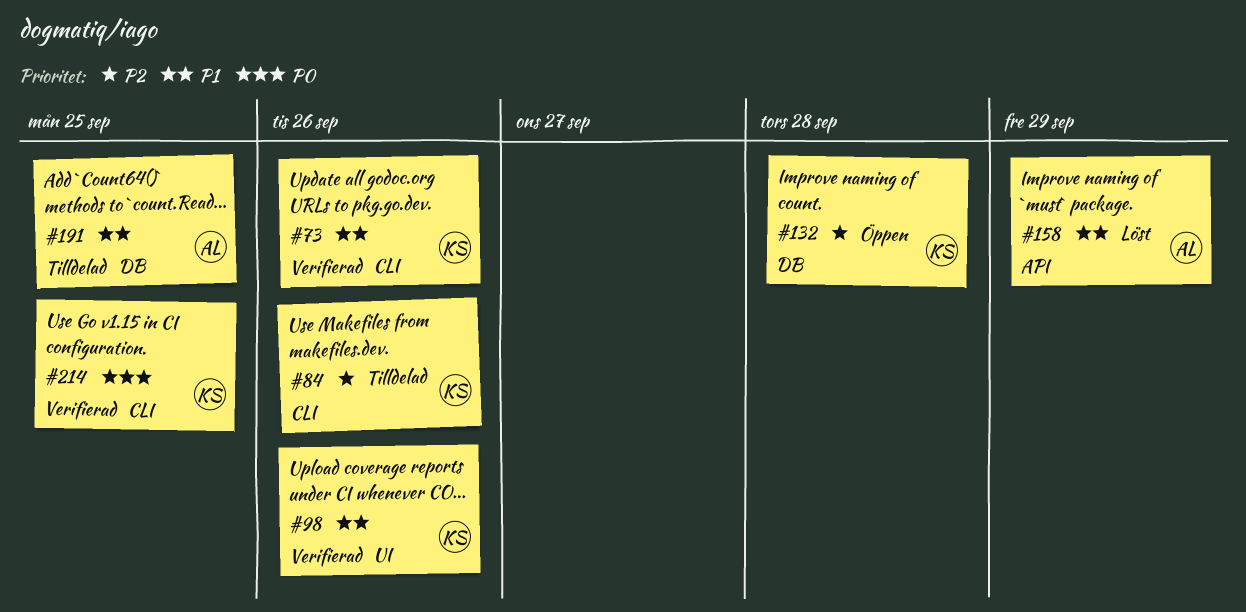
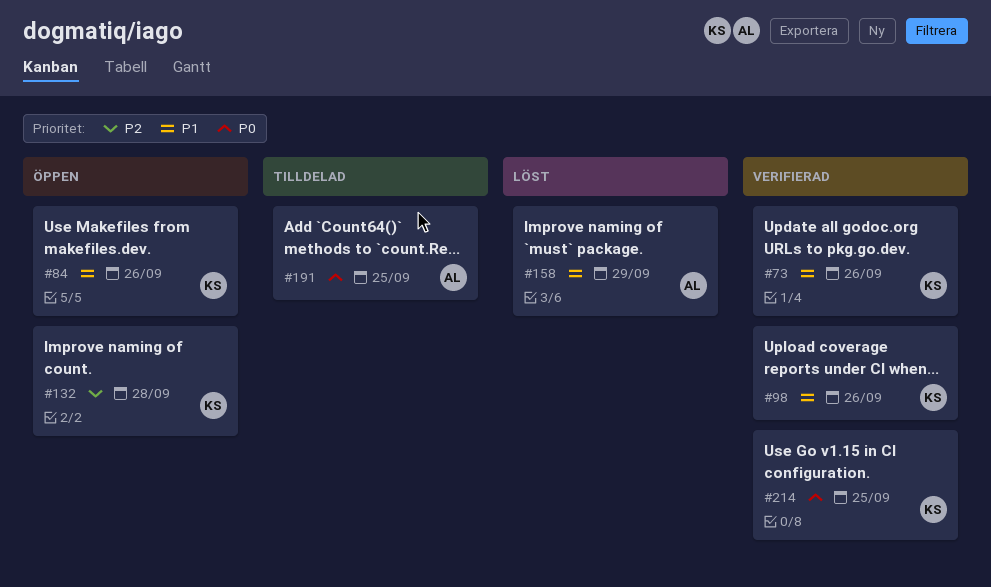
#84, status: Tilldelad -> Öppen
#84, priority: P2 -> P1
#191, priority: P1 -> P0

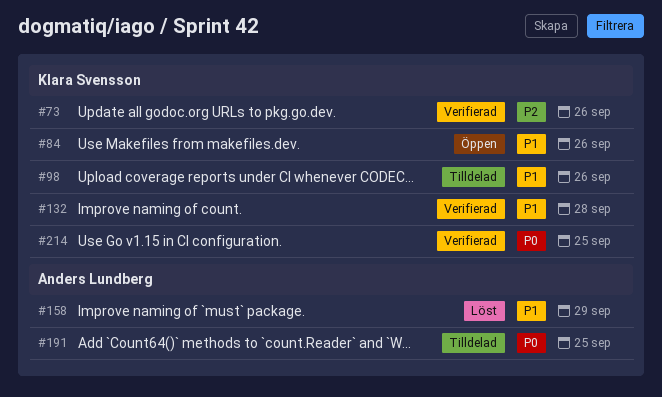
#73, priority: P1 -> P2
#98, status: Verifierad -> Tilldelad
#132, status: Öppen -> Verifierad
#132, priority: P2 -> P1

